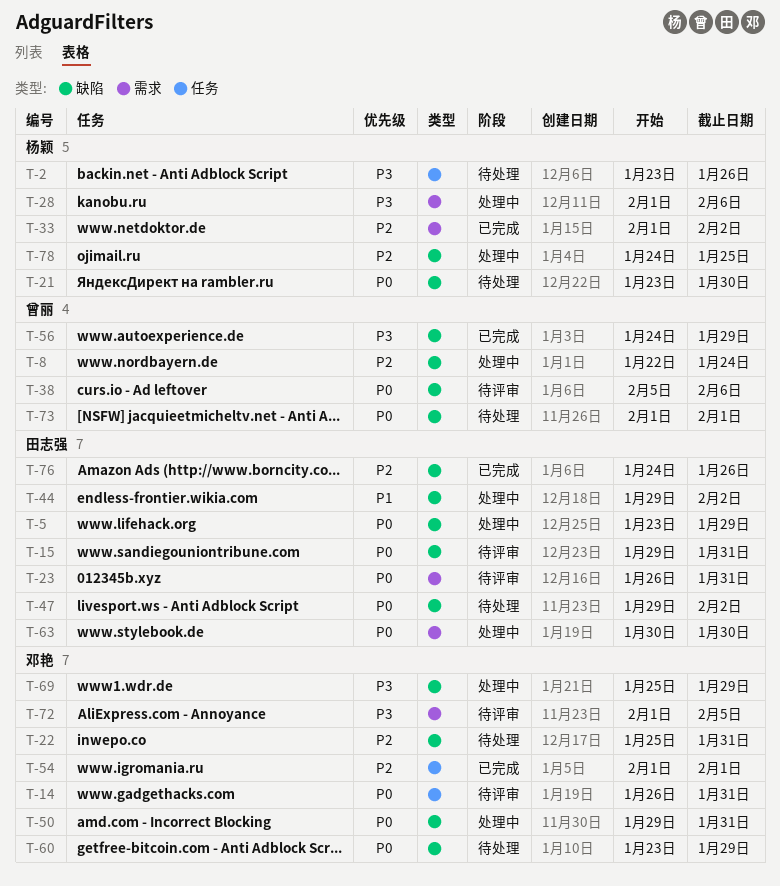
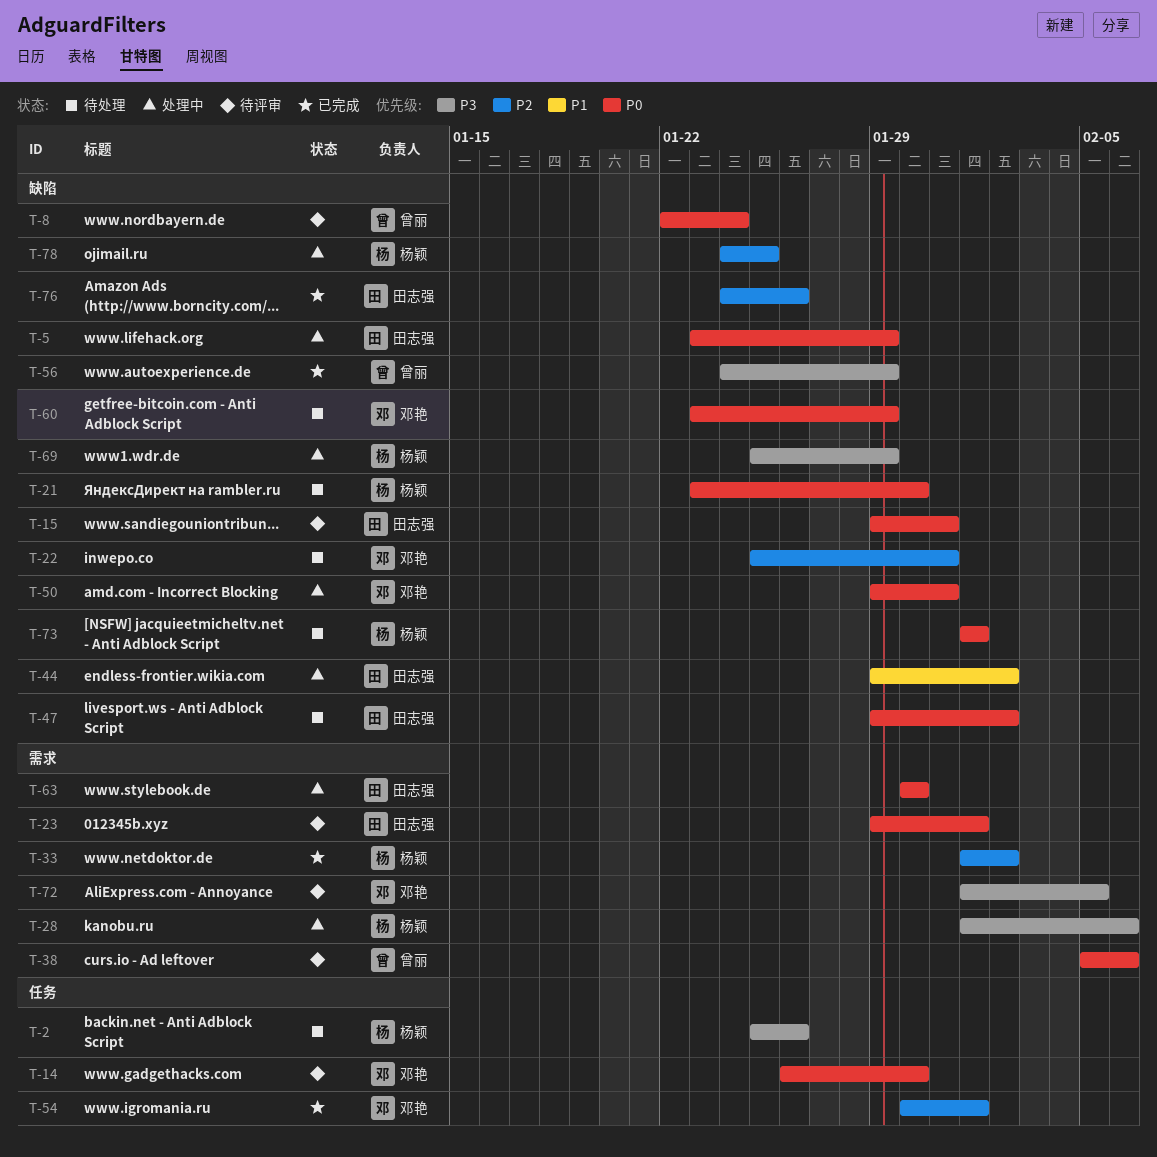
T-2, start: Jan 23 -> Jan 25
T-8, status: 处理中 -> 待评审
T-8, priority: P2 -> P0
T-14, due: Jan 31 -> Jan 30
T-23, start: Jan 26 -> Jan 29
T-23, due: Jan 31 -> Feb 1
T-38, label: 缺陷 -> 需求
T-54, start: Feb 1 -> Jan 30
T-69, owner: 邓艳 -> 杨颖
T-73, owner: 曾丽 -> 杨颖

